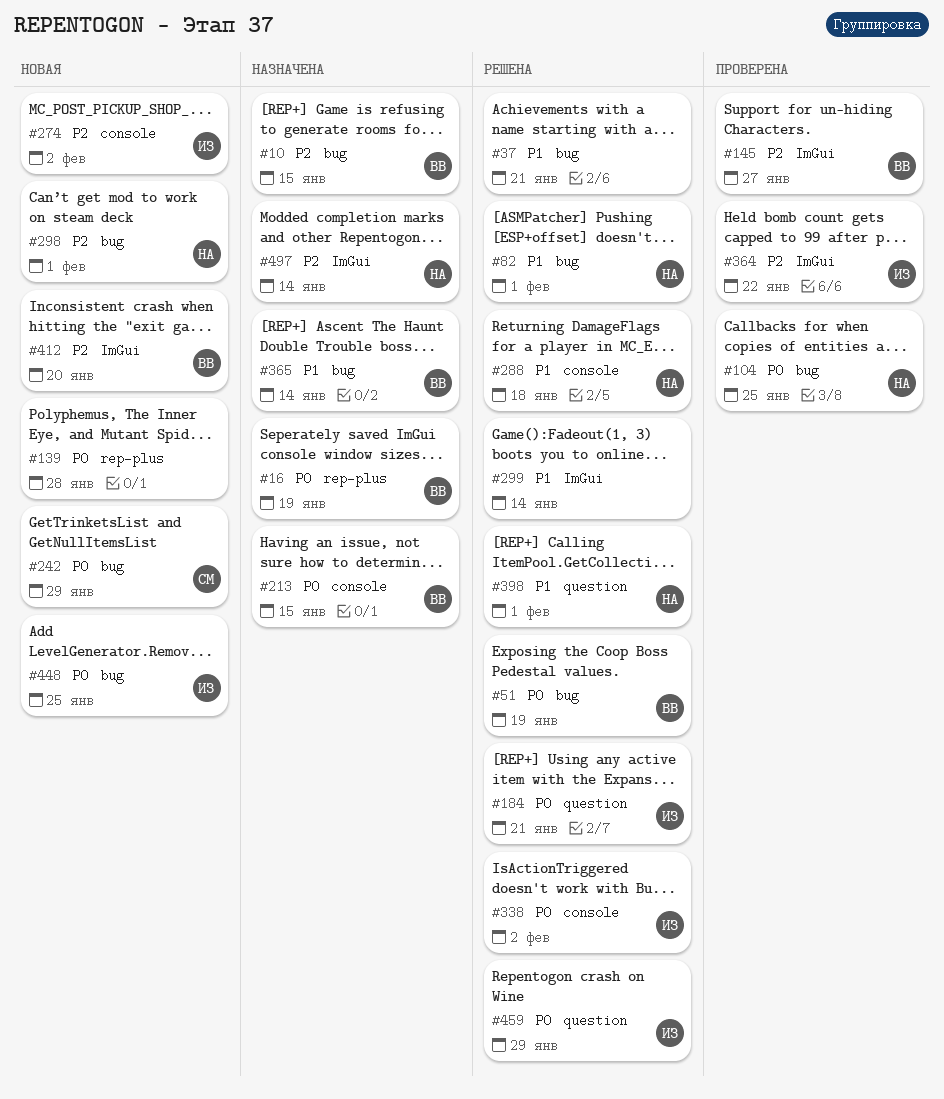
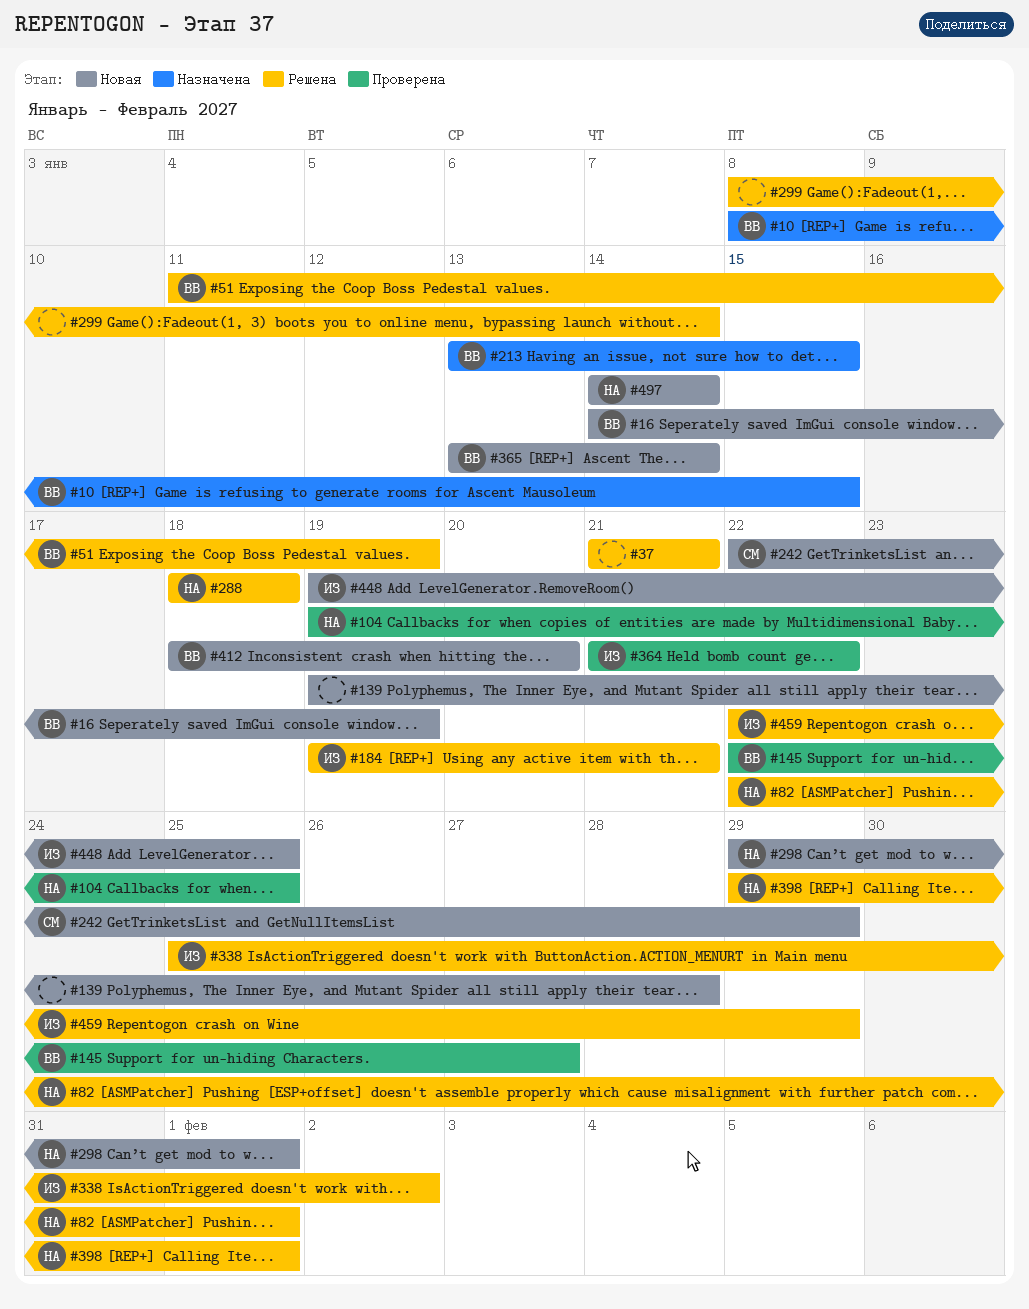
#16, status: Назначена -> Новая
#274: present -> none
#365, status: Назначена -> Новая
#497, status: Назначена -> Новая

